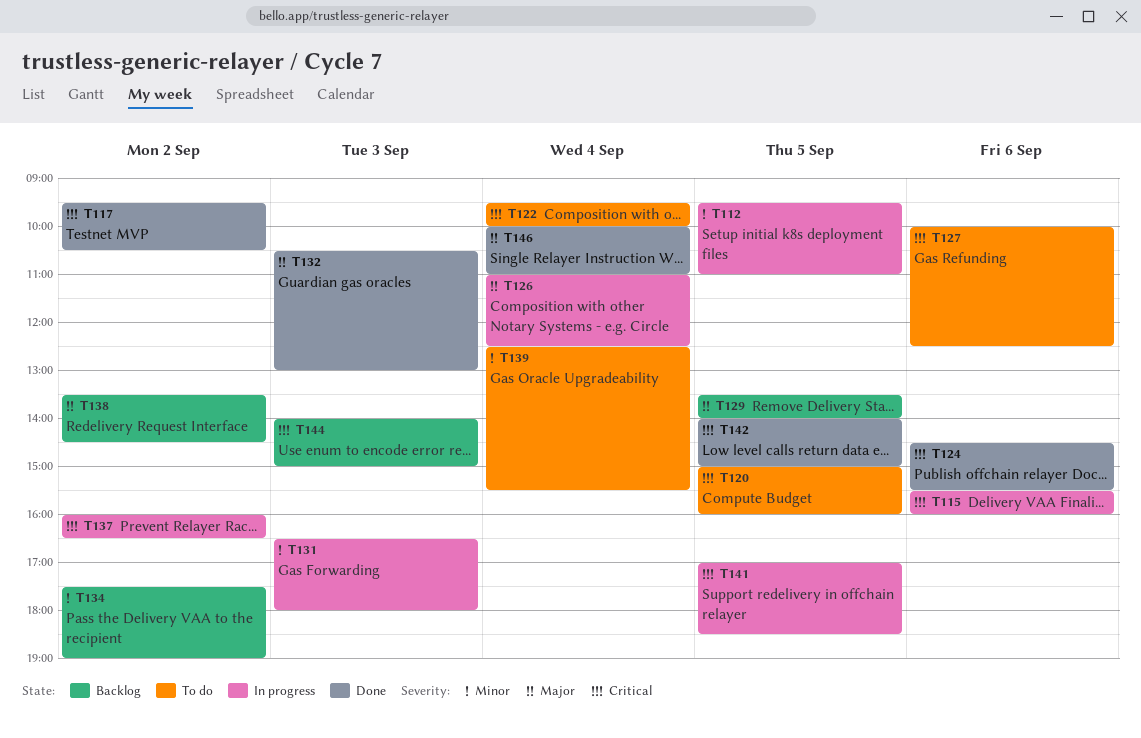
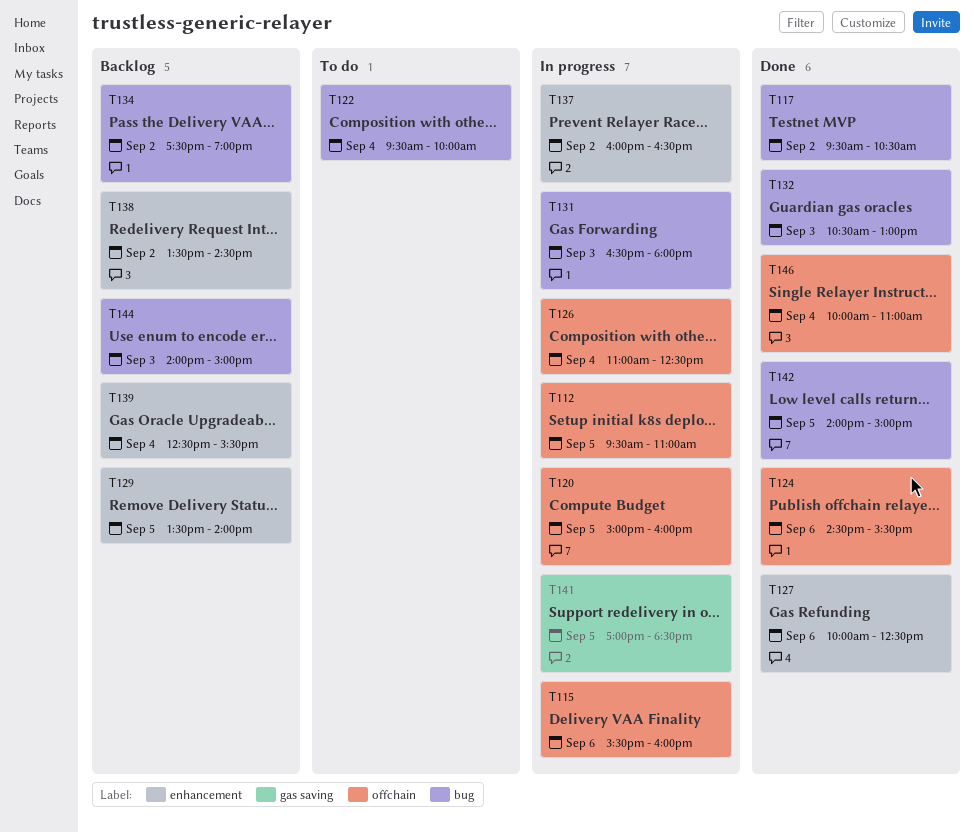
T120, status: To do -> In progress
T127, status: To do -> Done
T139, status: To do -> Backlog

